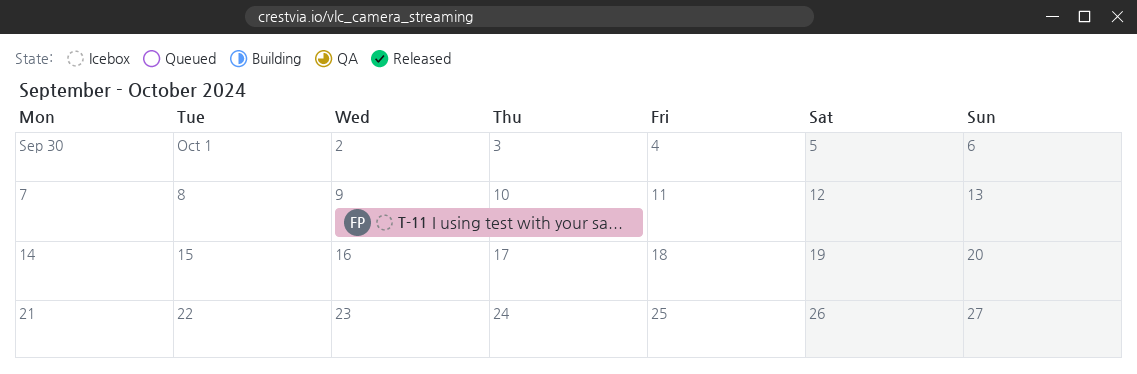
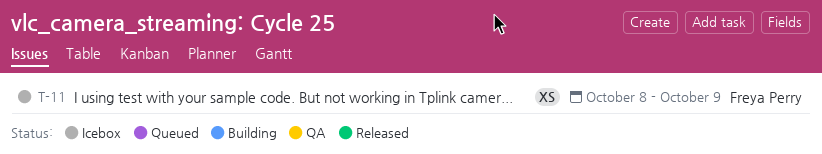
T-11, start: Oct 9 -> Oct 8
T-11, due: Oct 10 -> Oct 9

